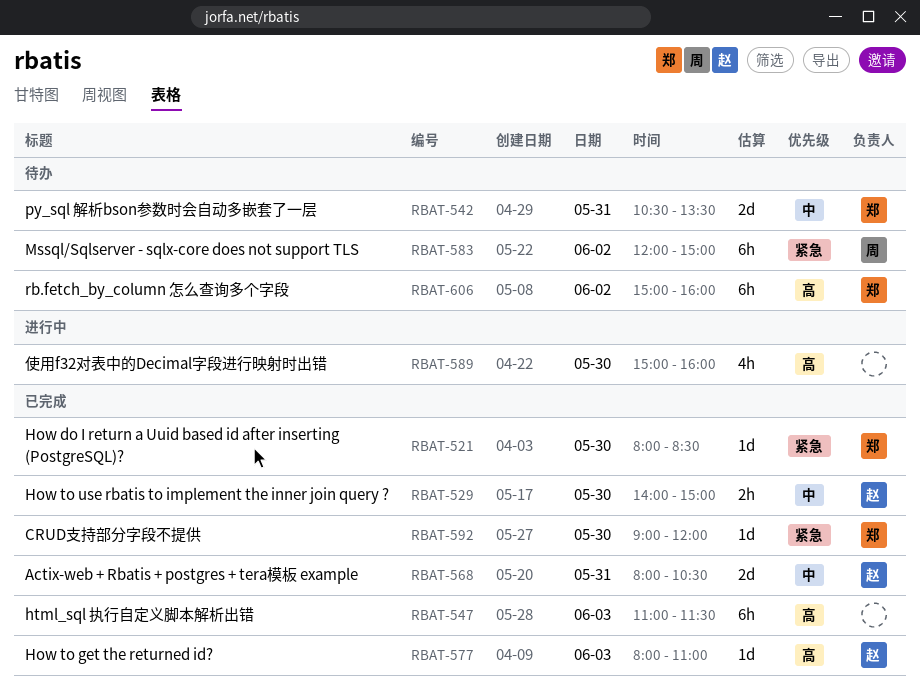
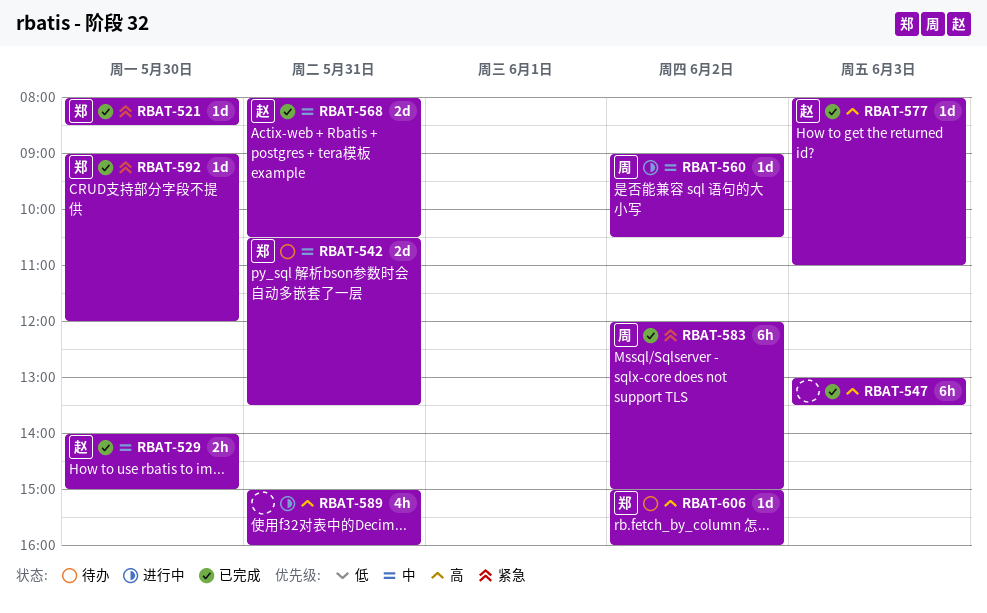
RBAT-547, begins: 11:00 -> 13:00
RBAT-547, ends: 11:30 -> 13:30
RBAT-560: none -> present
RBAT-583, status: 待办 -> 已完成
RBAT-589, day: May 30 -> May 31
RBAT-606, estimate: 6h -> 1d

